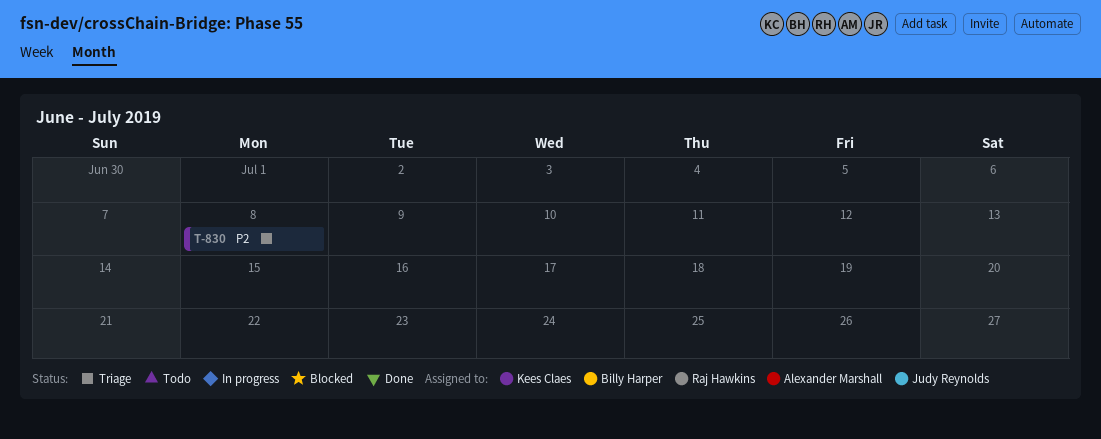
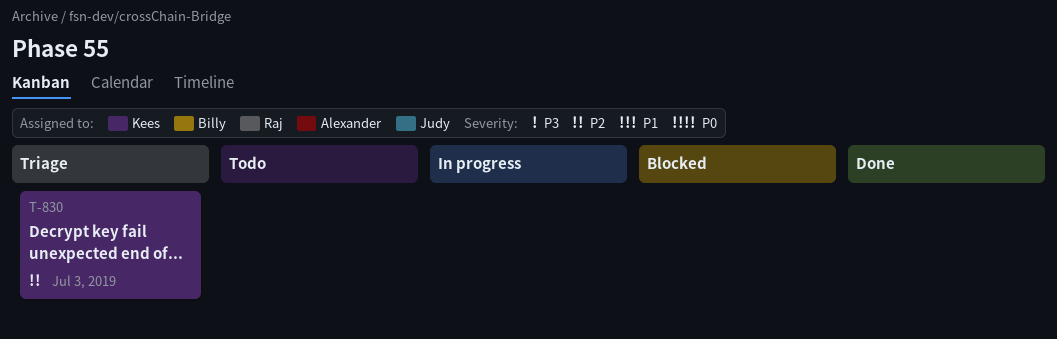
T-830, due: Jul 8 -> Jul 3

